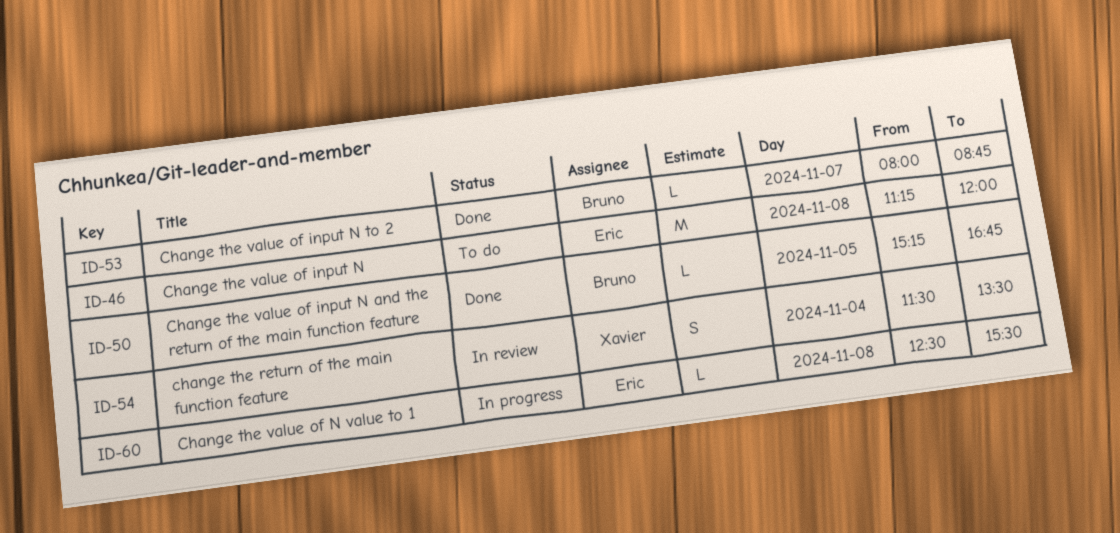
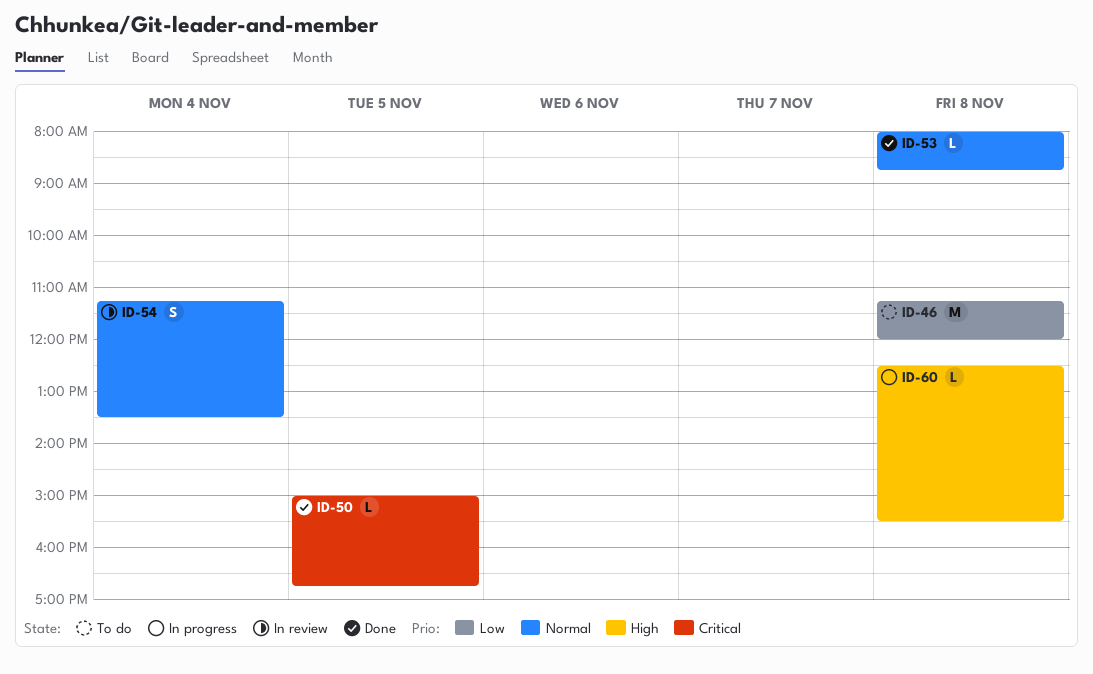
ID-50, begins: 15:15 -> 15:00
ID-53, day: Nov 7 -> Nov 8
ID-54, begins: 11:30 -> 11:15

